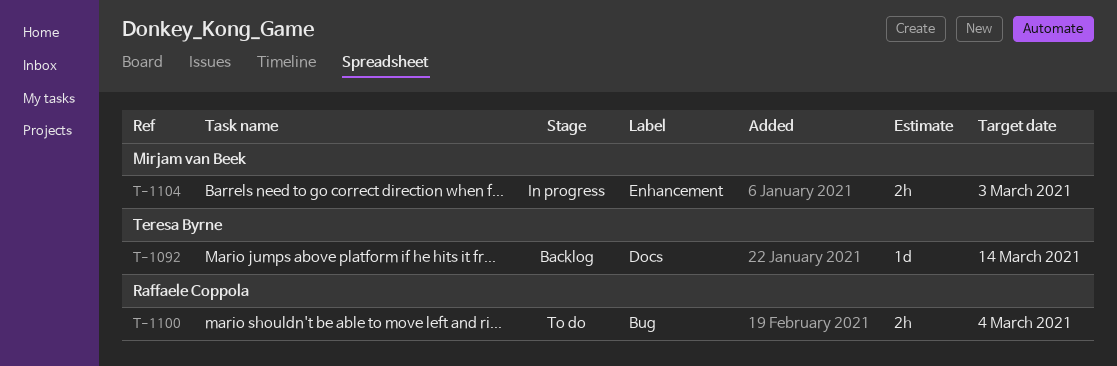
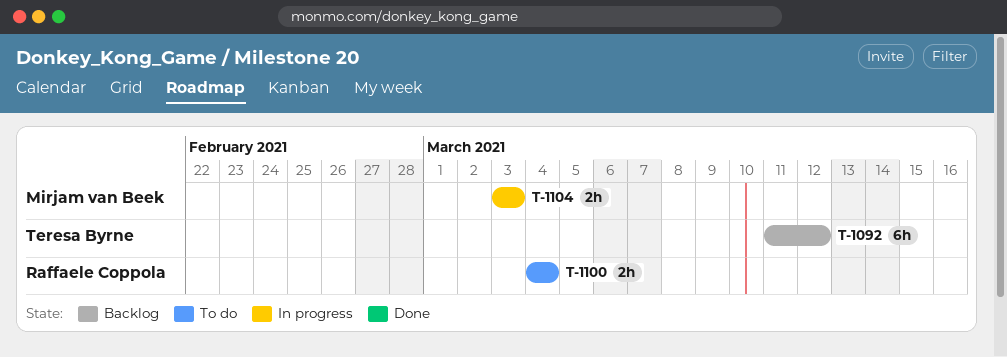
T-1092, estimate: 1d -> 6h
T-1092, due: Mar 14 -> Mar 12

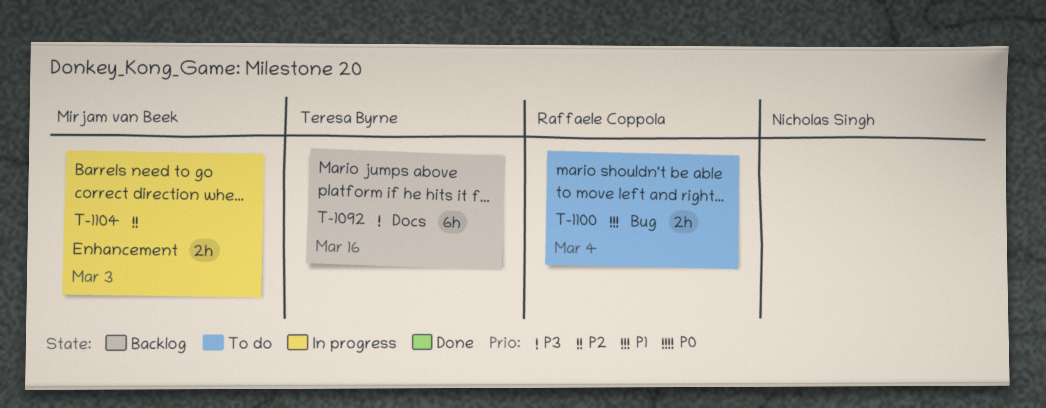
T-1092, due: Mar 12 -> Mar 16

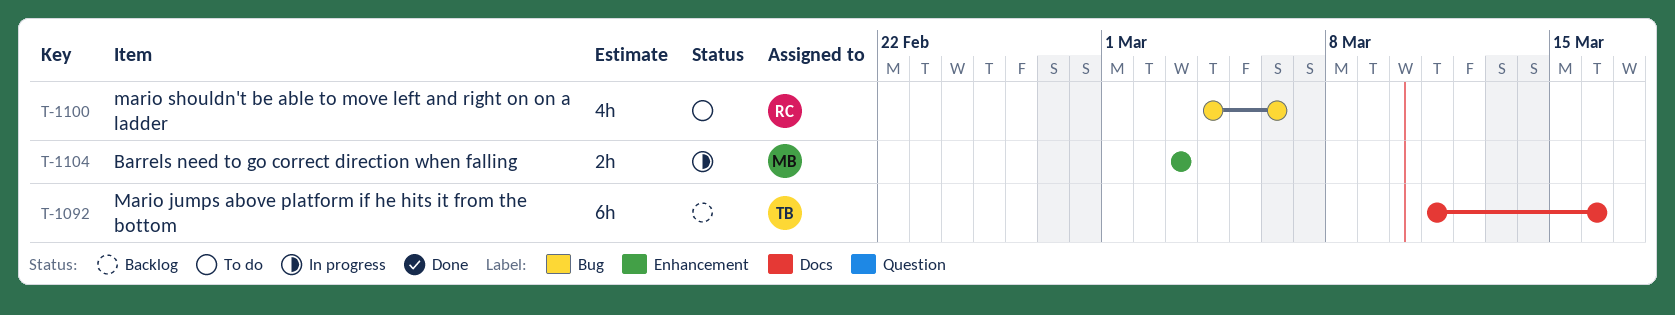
T-1100, estimate: 2h -> 4h
T-1100, due: Mar 4 -> Mar 6

